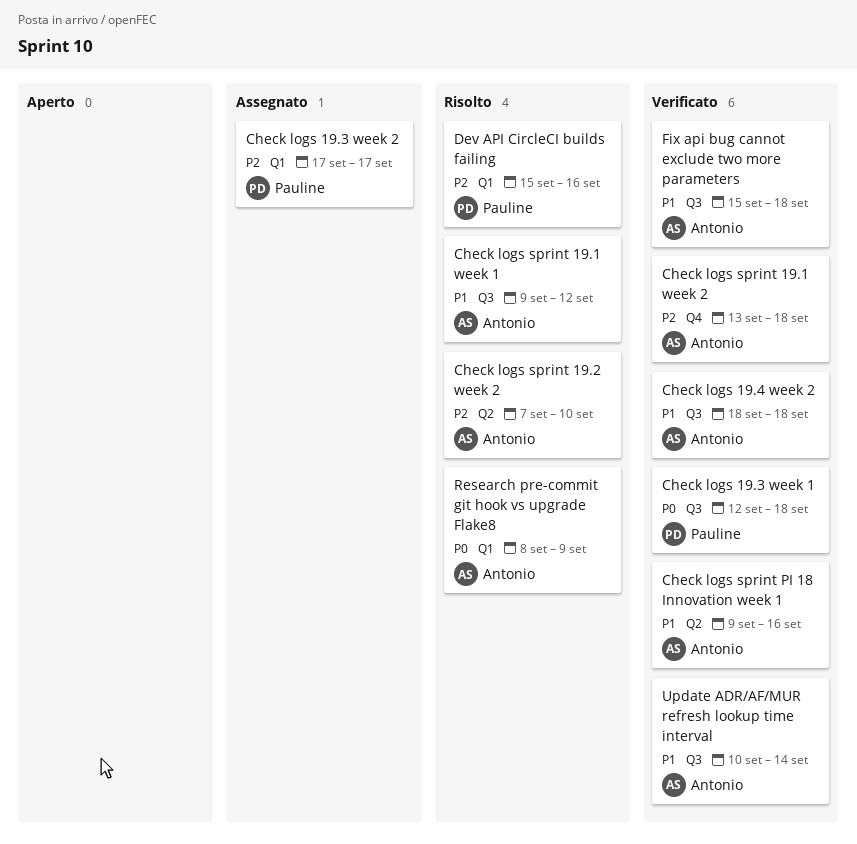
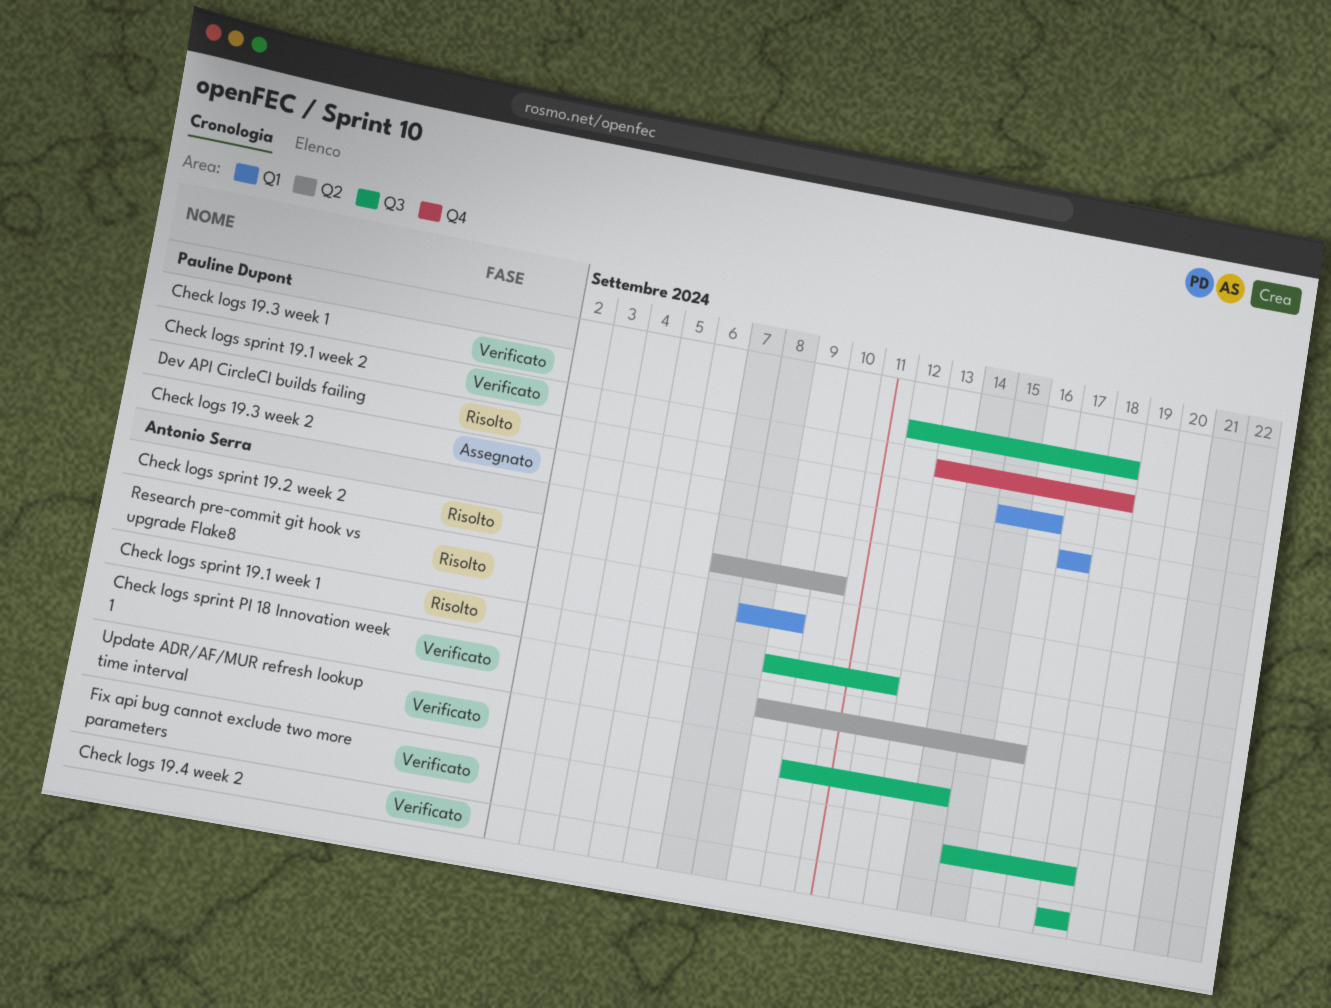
Check logs sprint 19.1 week 2, owner: Antonio Serra -> Pauline Dupont

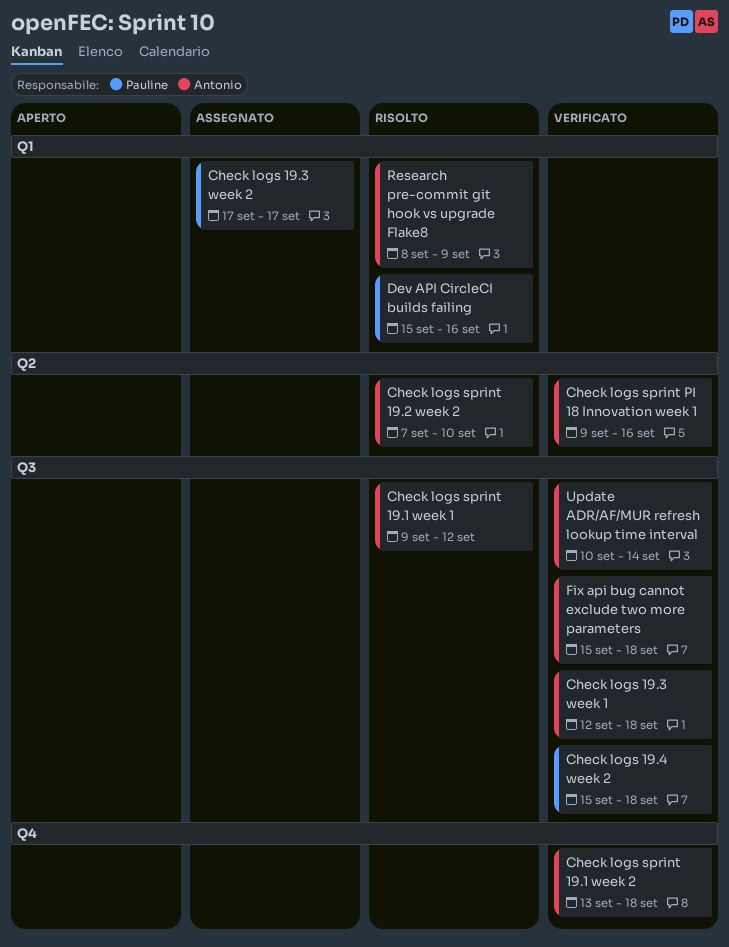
Check logs 19.3 week 1, owner: Pauline Dupont -> Antonio Serra
Check logs 19.4 week 2, owner: Antonio Serra -> Pauline Dupont
Check logs 19.4 week 2, start: Sep 18 -> Sep 15
Check logs sprint 19.1 week 2, owner: Pauline Dupont -> Antonio Serra

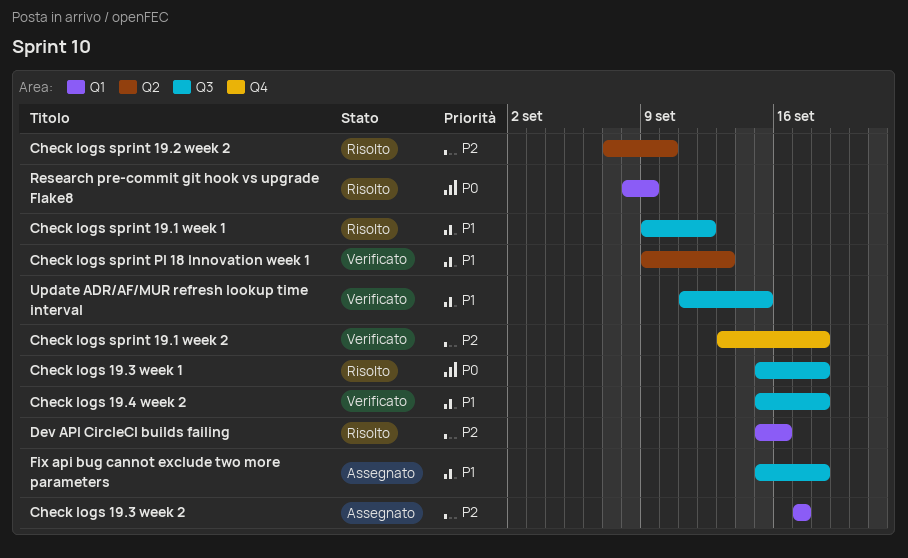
Check logs 19.3 week 1, status: Verificato -> Risolto
Check logs 19.3 week 1, start: Sep 12 -> Sep 15
Check logs sprint PI 18 Innovation week 1, due: Sep 16 -> Sep 13
Fix api bug cannot exclude two more parameters, status: Verificato -> Assegnato
Update ADR/AF/MUR refresh lookup time interval, start: Sep 10 -> Sep 11
Update ADR/AF/MUR refresh lookup time interval, due: Sep 14 -> Sep 15

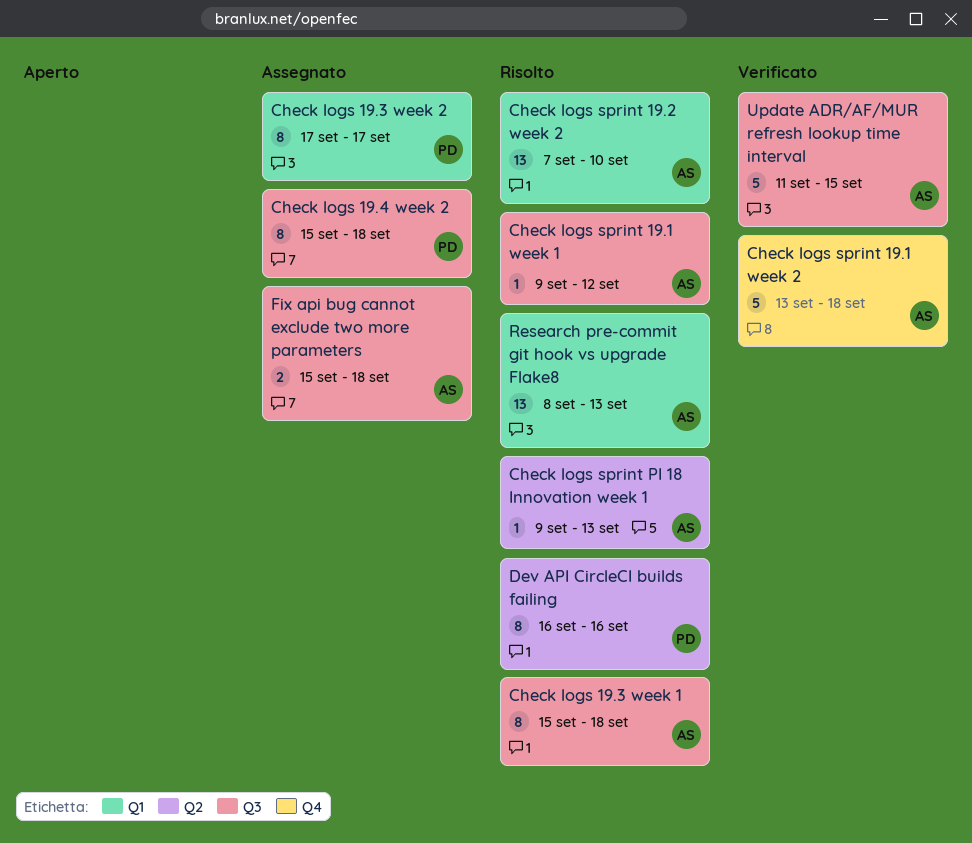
Check logs 19.4 week 2, status: Verificato -> Assegnato
Check logs sprint 19.2 week 2, label: Q2 -> Q1
Check logs sprint PI 18 Innovation week 1, status: Verificato -> Risolto
Dev API CircleCI builds failing, label: Q1 -> Q2
Dev API CircleCI builds failing, start: Sep 15 -> Sep 16
Research pre-commit git hook vs upgrade Flake8, due: Sep 9 -> Sep 13

